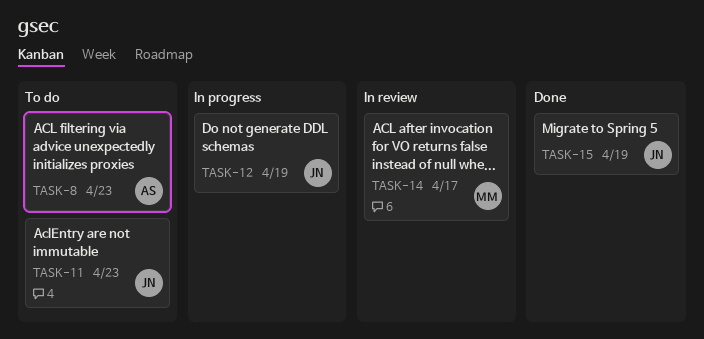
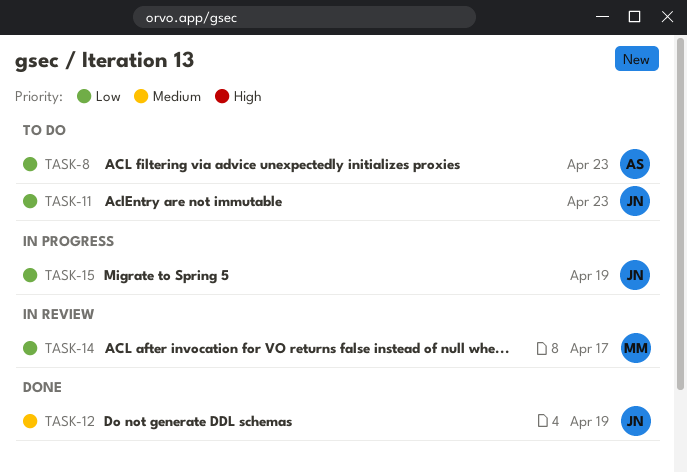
TASK-12, status: In progress -> Done
TASK-15, status: Done -> In progress

